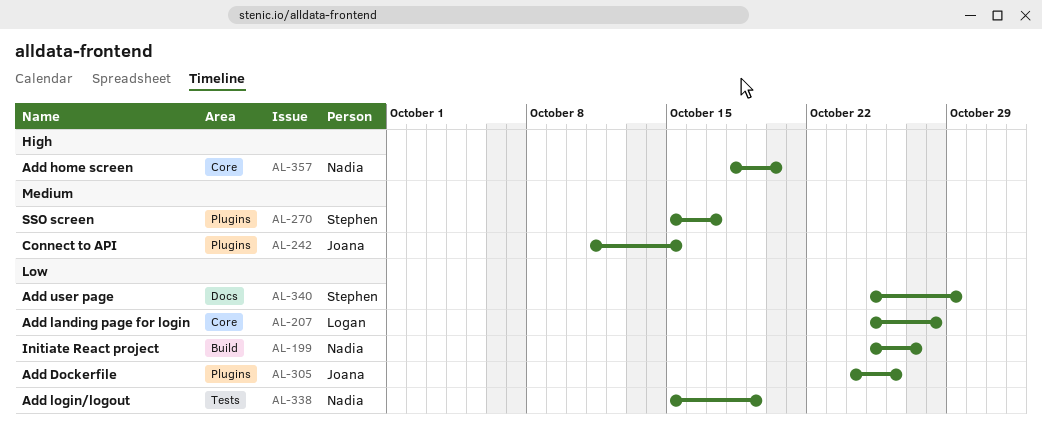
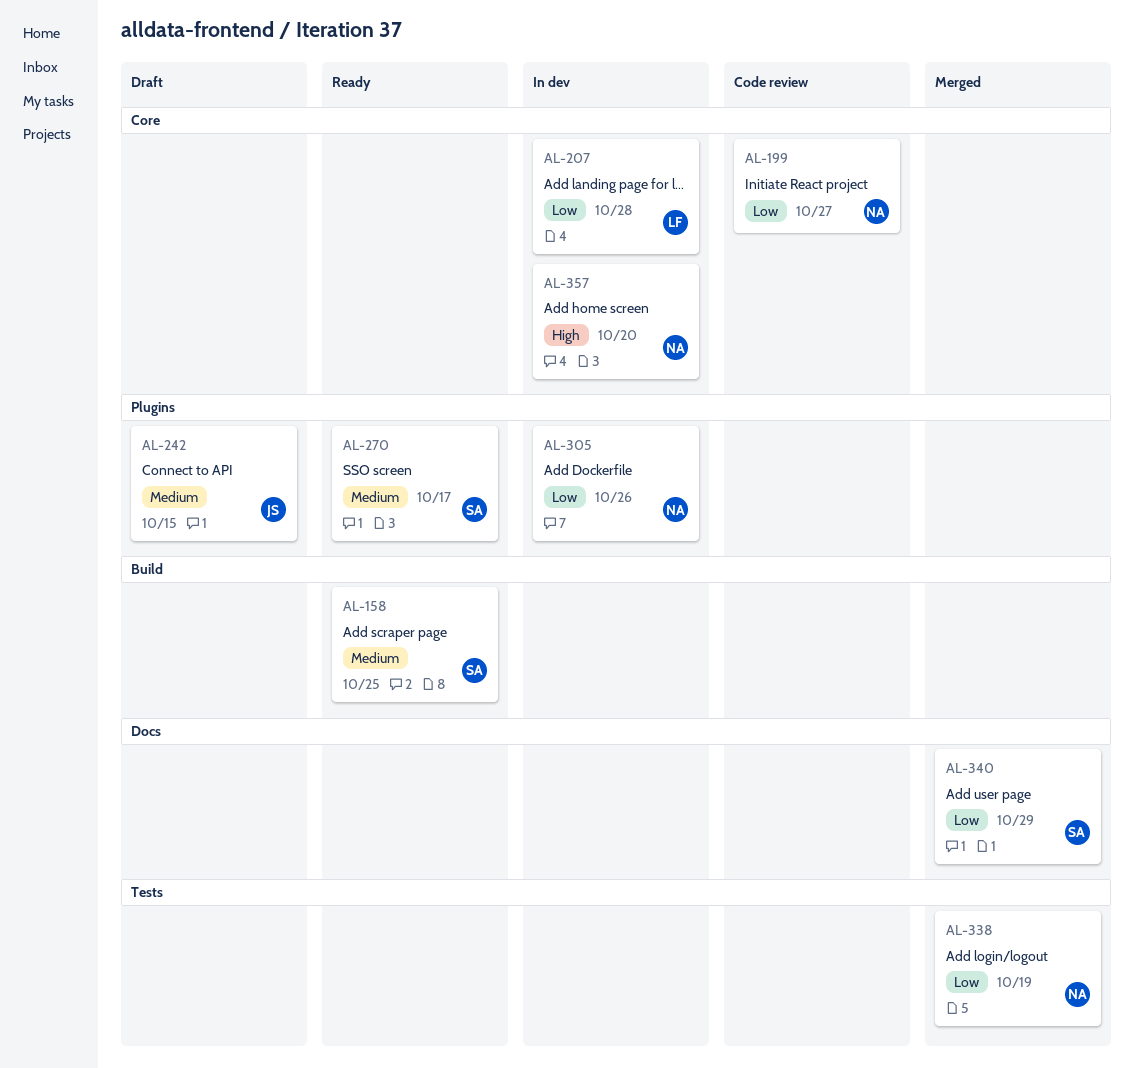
AL-158: none -> present
AL-199, label: Build -> Core
AL-305, owner: Joana -> Nadia

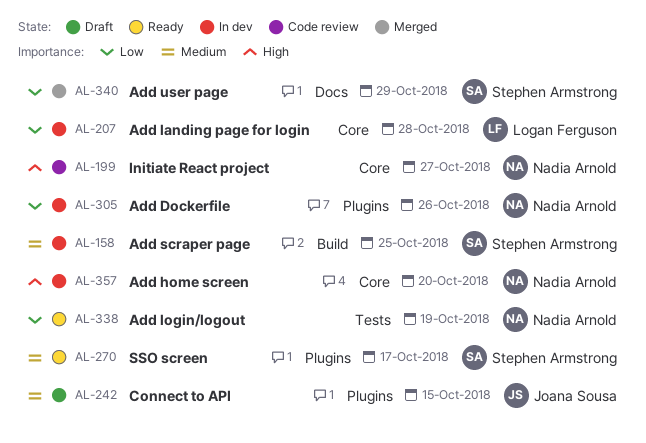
AL-158, status: Ready -> In dev
AL-199, priority: Low -> High
AL-338, status: Merged -> Ready

